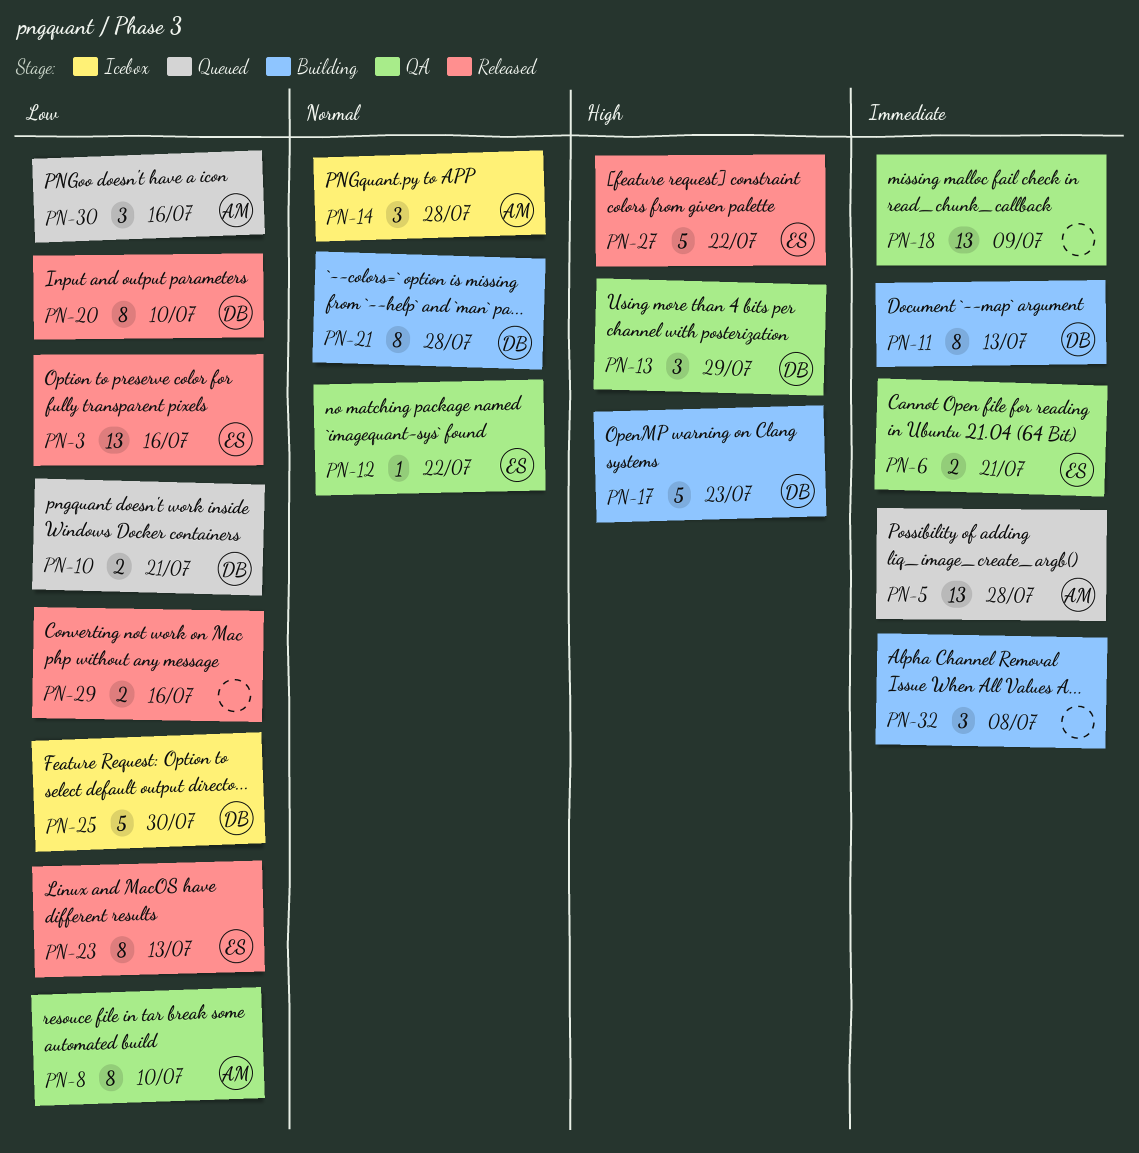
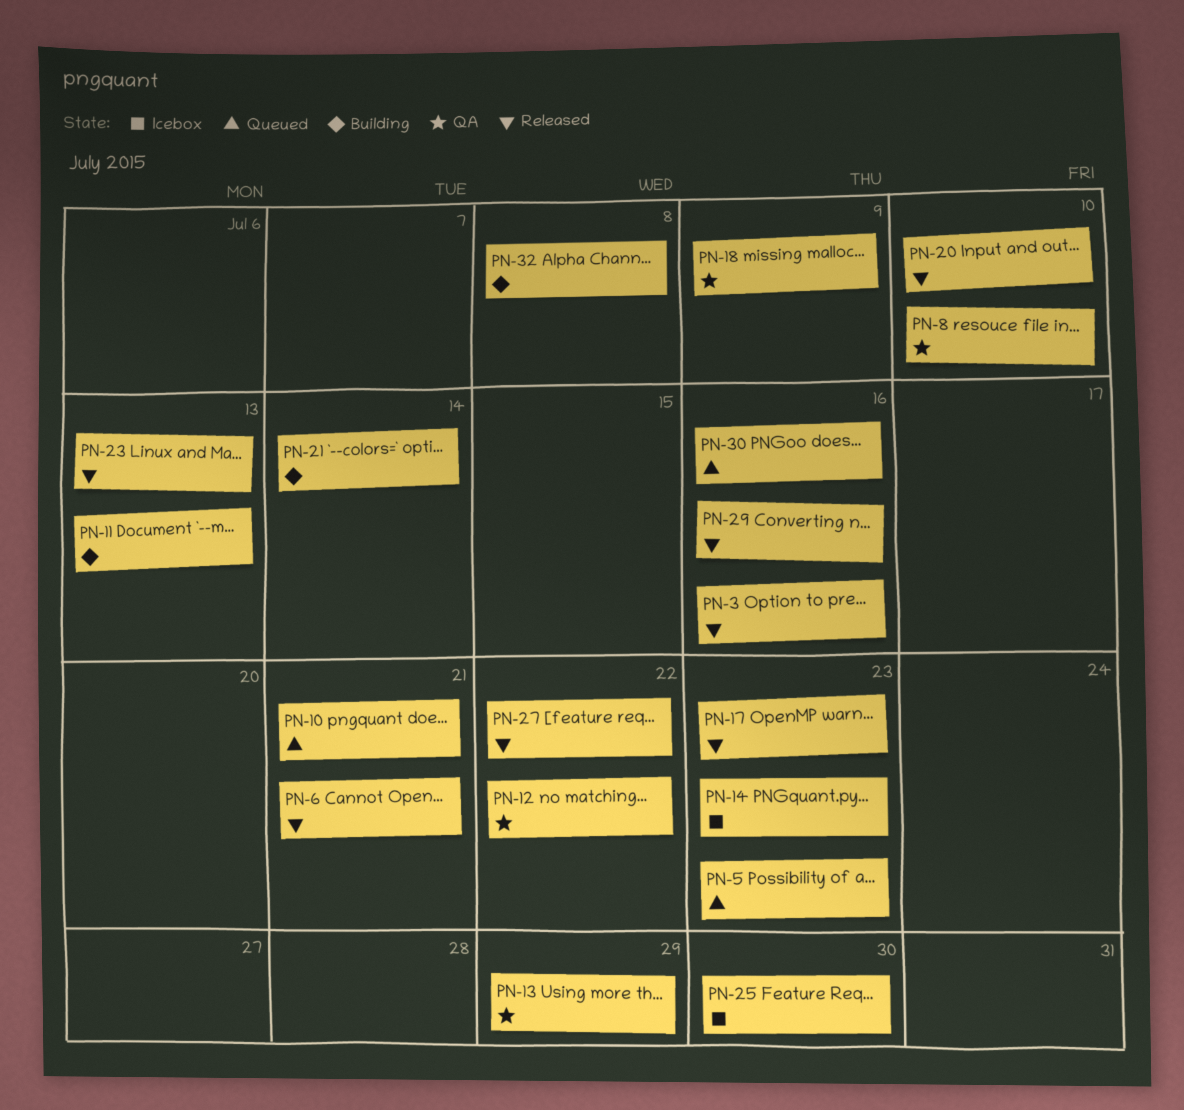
PN-5, due: Jul 28 -> Jul 23
PN-6, status: QA -> Released
PN-14, due: Jul 28 -> Jul 23
PN-17, status: Building -> Released
PN-21, due: Jul 28 -> Jul 14

